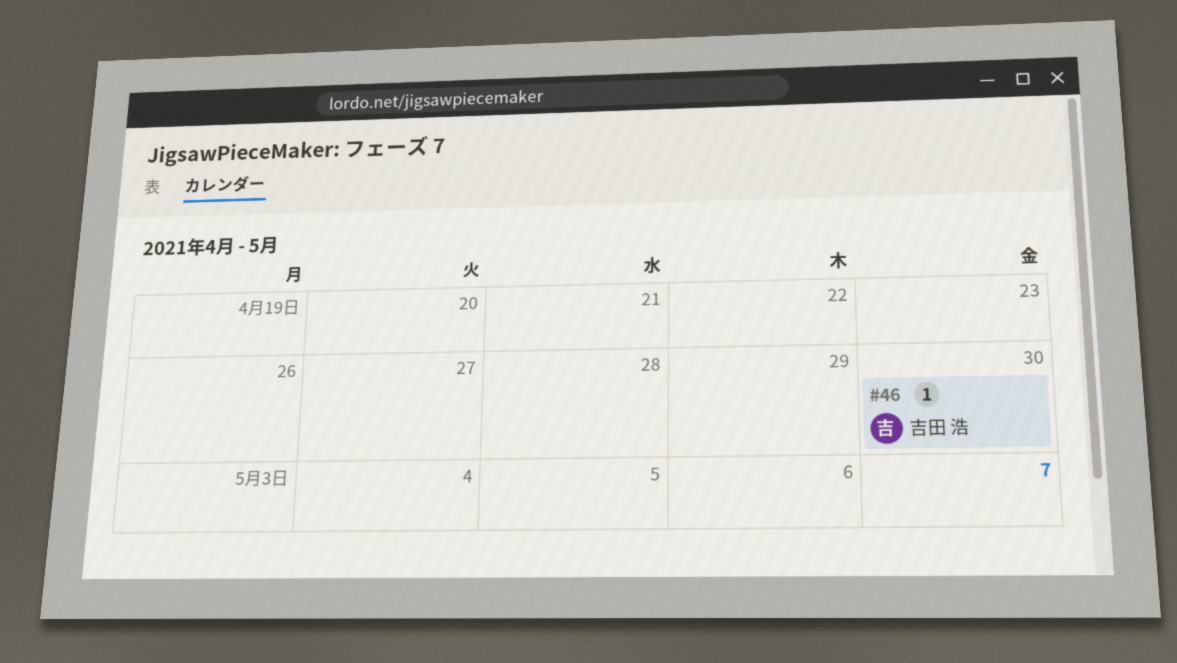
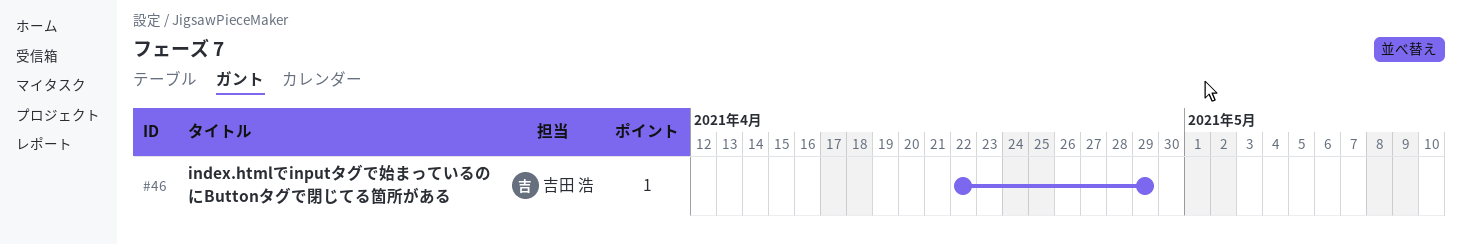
#46, due: Apr 30 -> Apr 29

